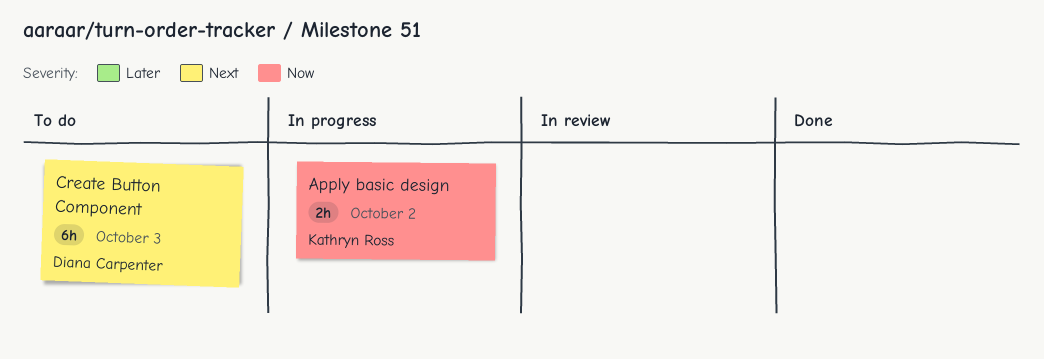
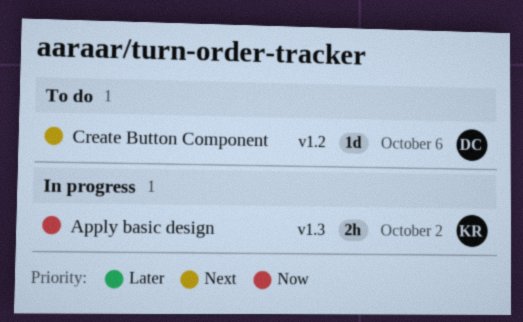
Create Button Component, estimate: 6h -> 1d
Create Button Component, due: Oct 3 -> Oct 6

